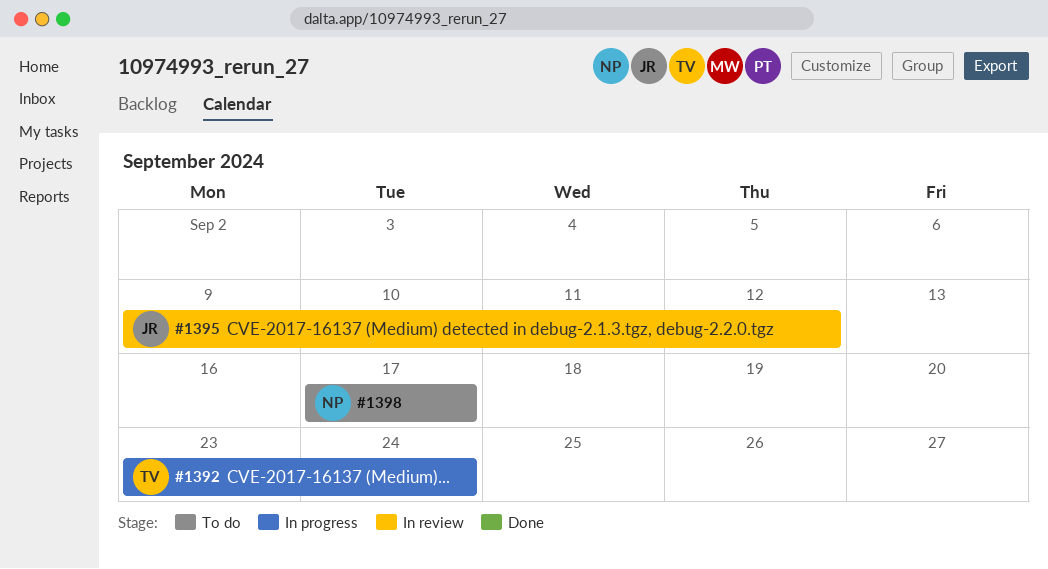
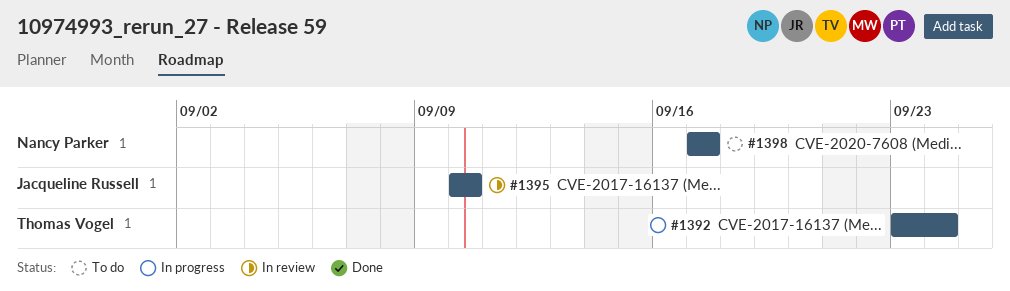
#1395, start: Sep 9 -> Sep 10
#1395, due: Sep 12 -> Sep 10

